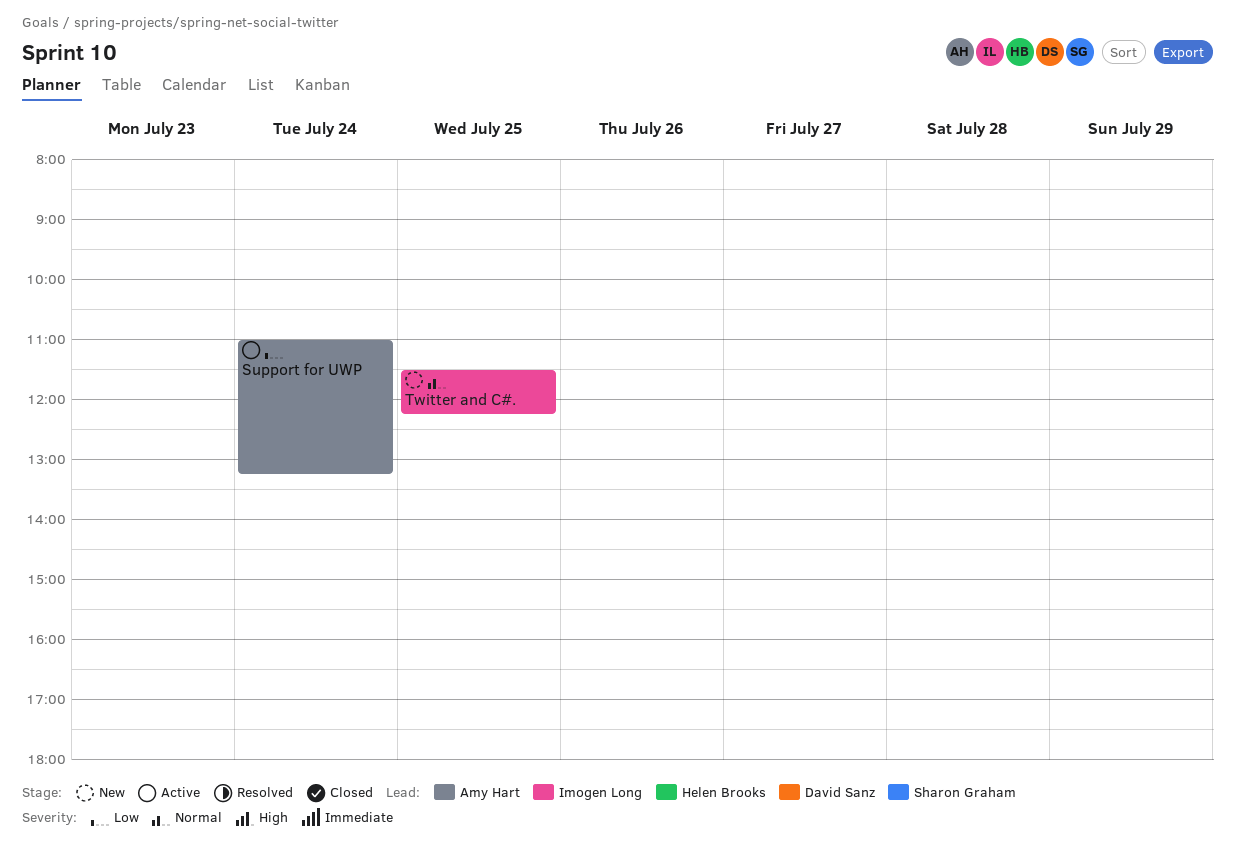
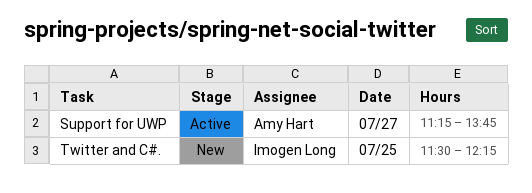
Support for UWP, day: Jul 24 -> Jul 27
Support for UWP, begins: 11:00 -> 11:15
Support for UWP, ends: 13:15 -> 13:45

